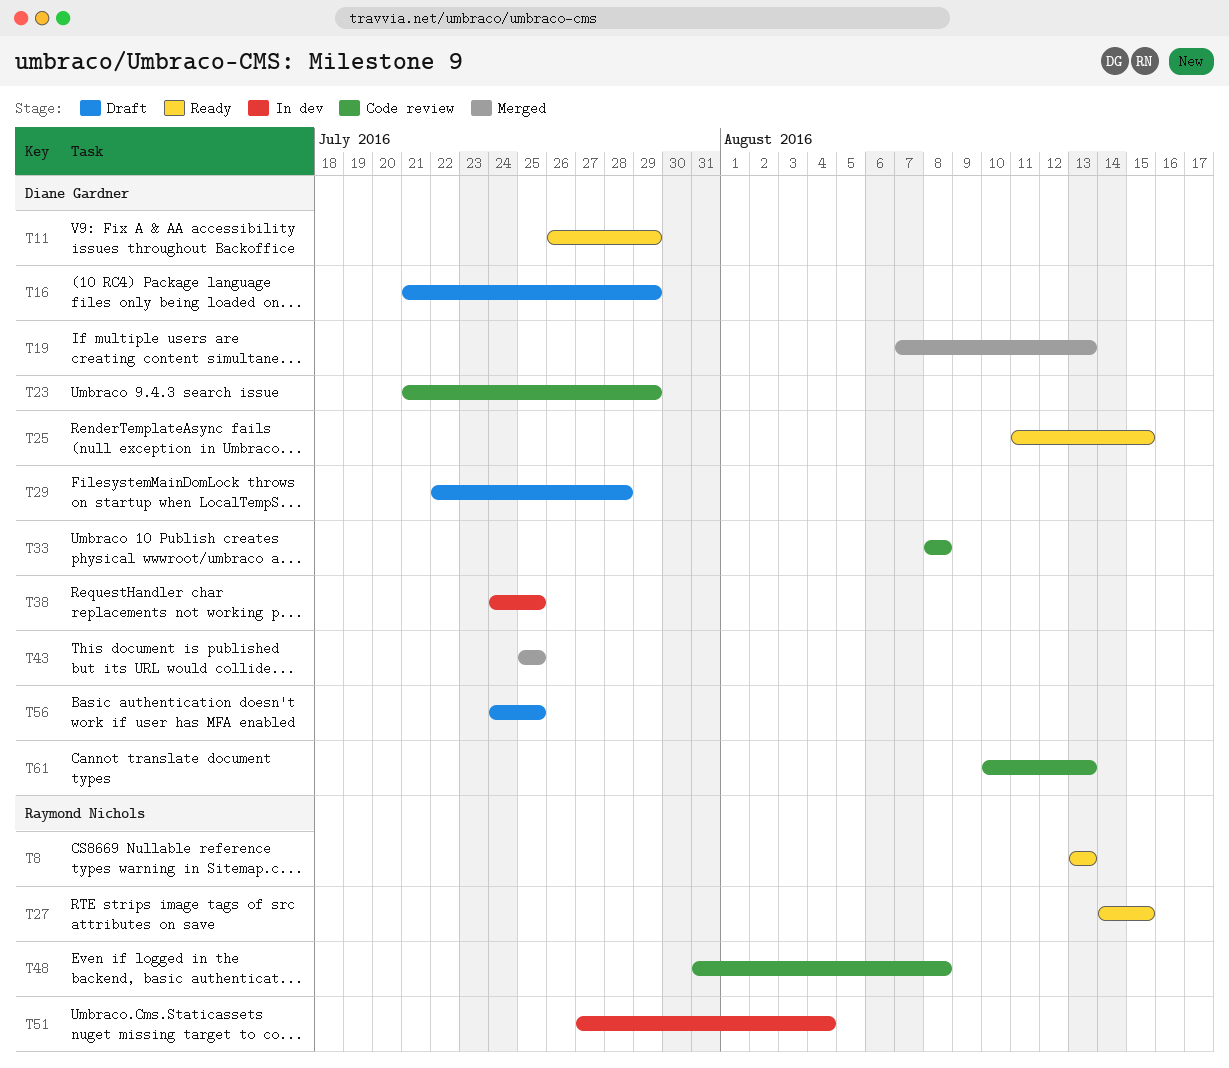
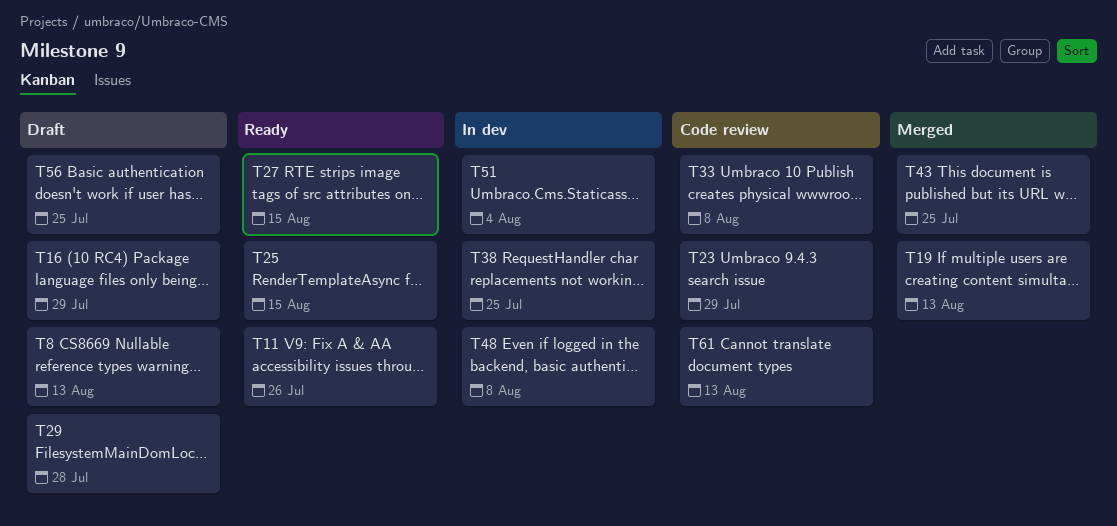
T8, status: Ready -> Draft
T11, due: Jul 29 -> Jul 26
T48, status: Code review -> In dev

